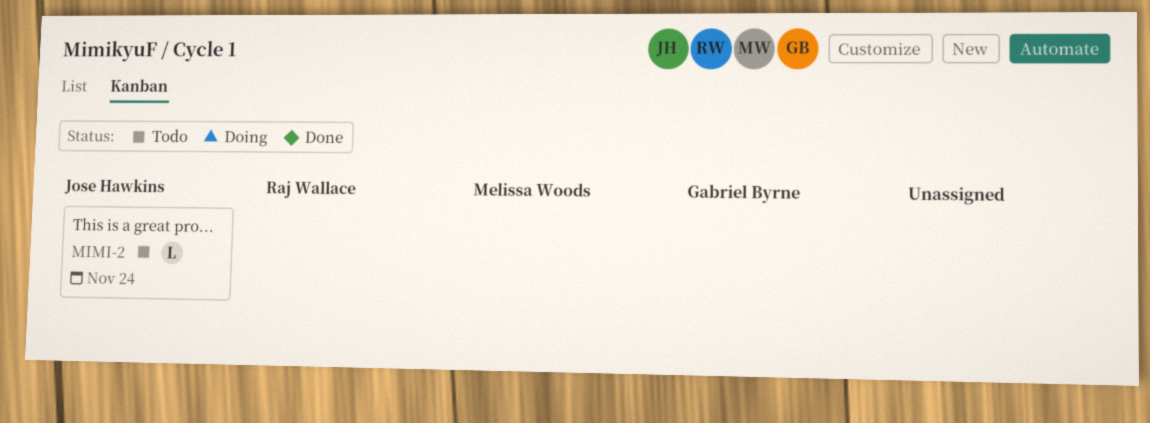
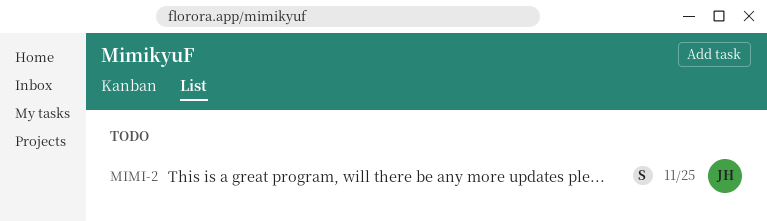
MIMI-2, estimate: L -> S
MIMI-2, due: Nov 24 -> Nov 25

